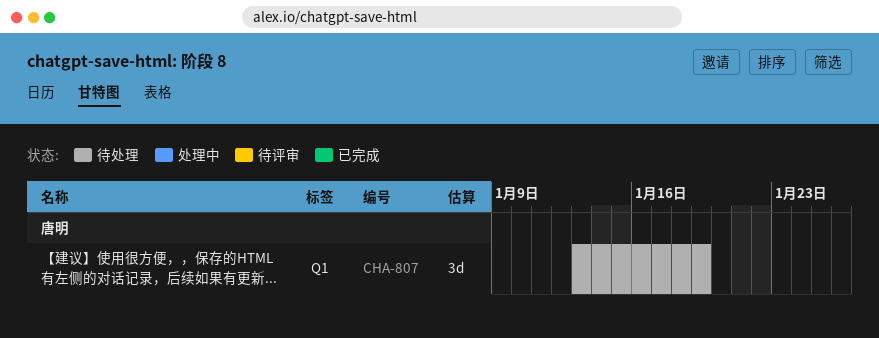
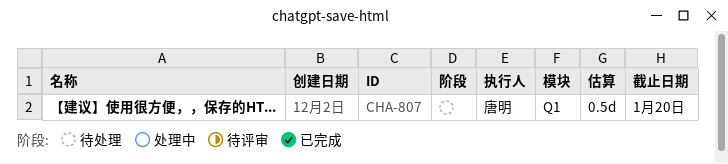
CHA-807, estimate: 3d -> 0.5d
CHA-807, due: Jan 19 -> Jan 20

